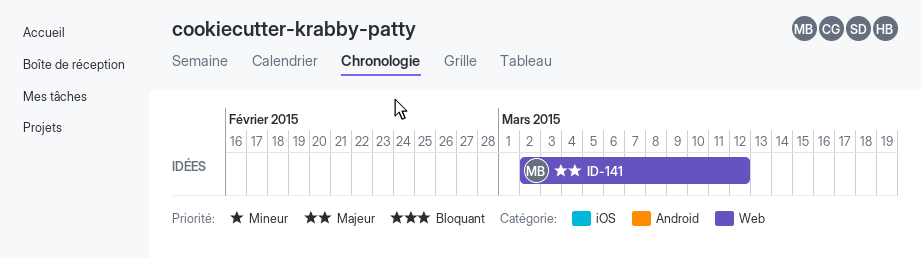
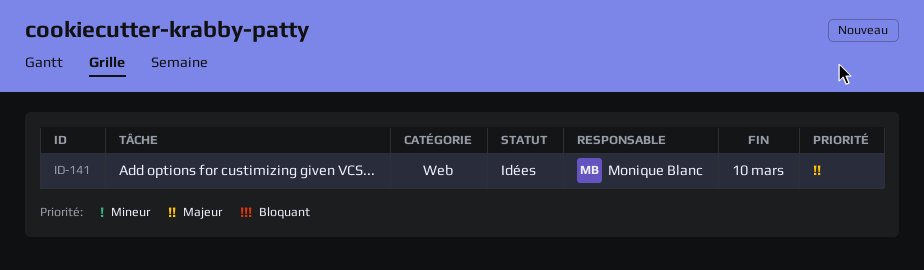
ID-141, due: Mar 12 -> Mar 10

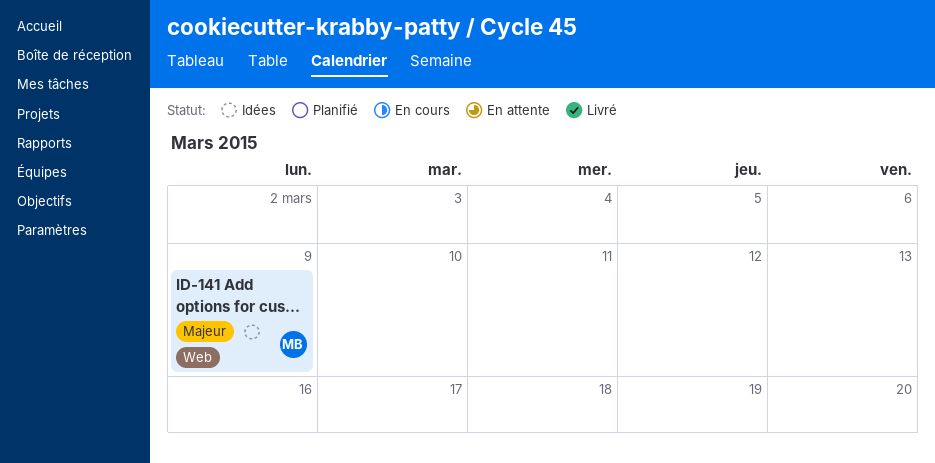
ID-141, due: Mar 10 -> Mar 9

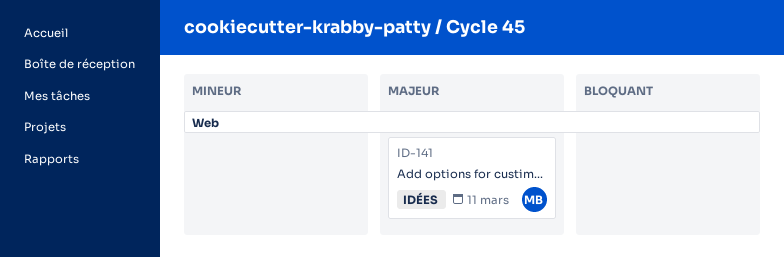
ID-141, due: Mar 9 -> Mar 11

